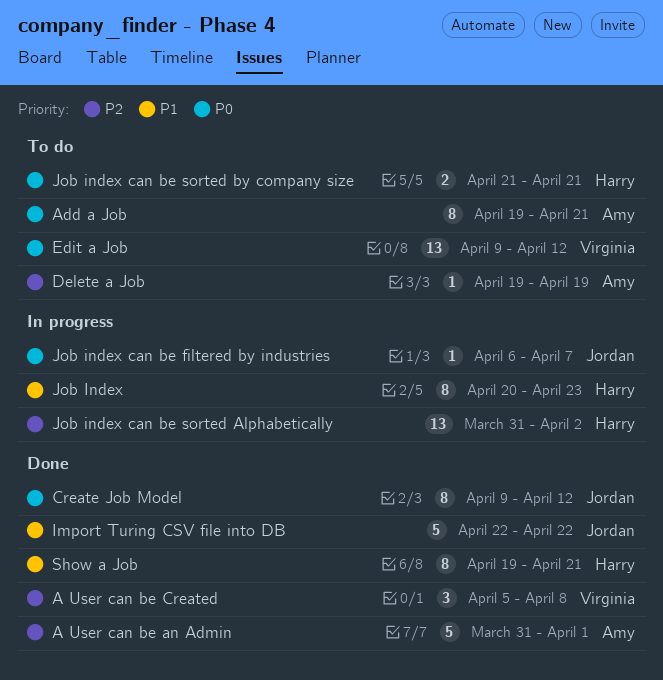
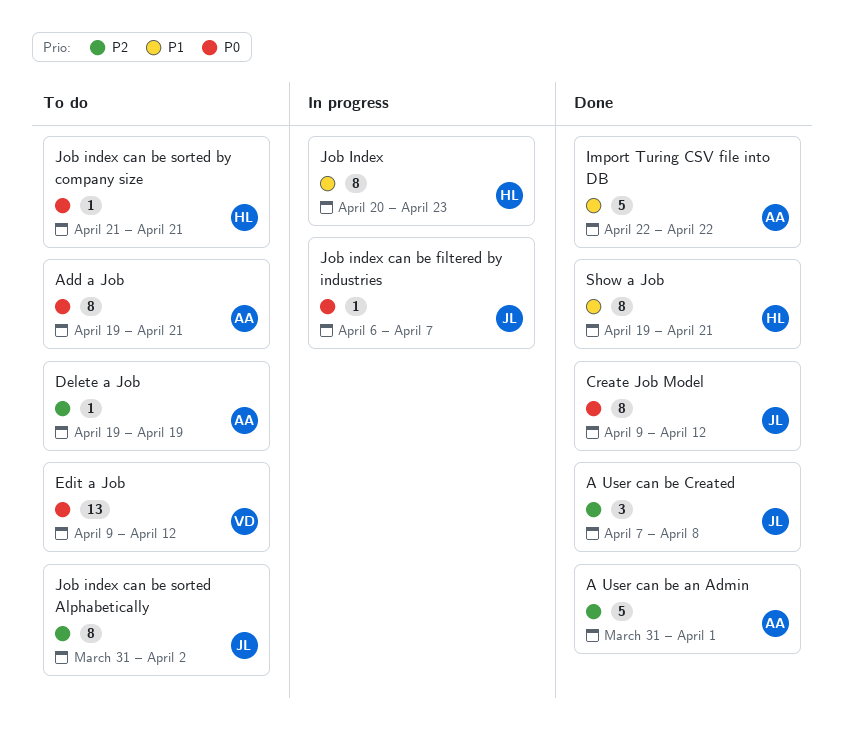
A User can be Created, owner: Virginia -> Jordan
A User can be Created, start: Apr 5 -> Apr 7
Import Turing CSV file into DB, owner: Jordan -> Amy
Job index can be sorted Alphabetically, status: In progress -> To do
Job index can be sorted Alphabetically, owner: Harry -> Jordan
Job index can be sorted Alphabetically, estimate: 13 -> 8
Job index can be sorted by company size, estimate: 2 -> 1

